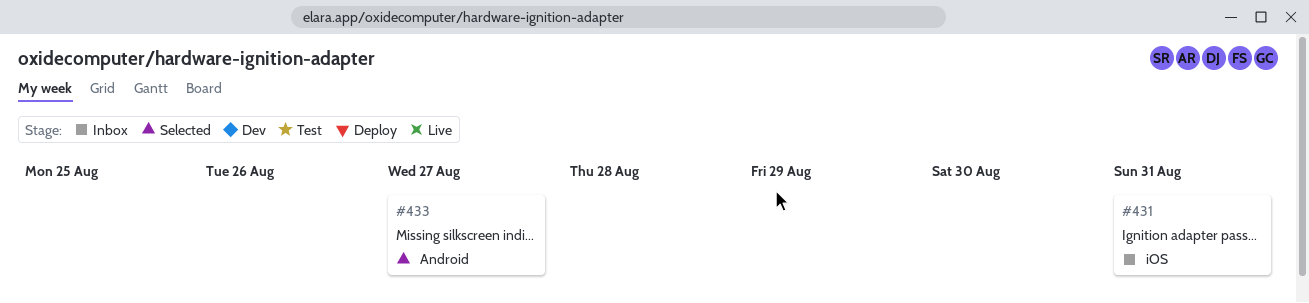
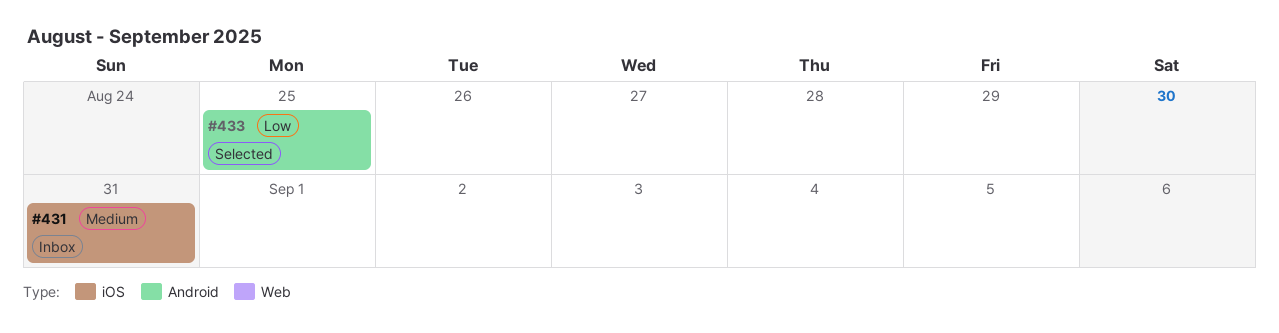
#433, due: Aug 27 -> Aug 25

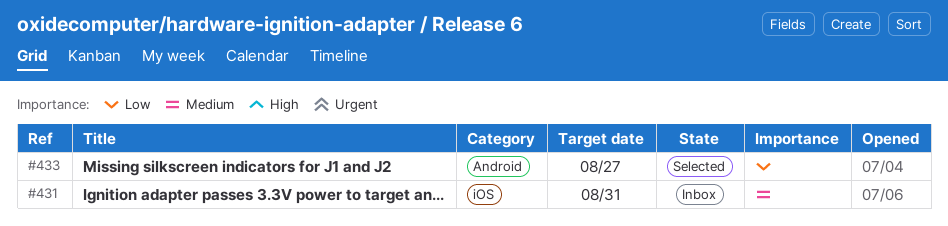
#433, due: Aug 25 -> Aug 27

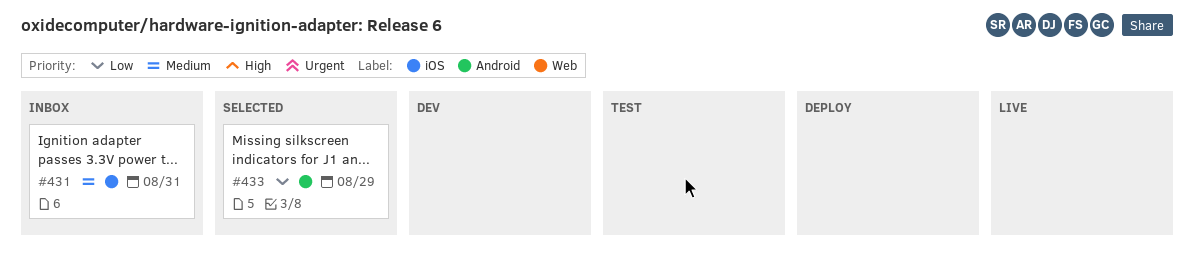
#433, due: Aug 27 -> Aug 29

